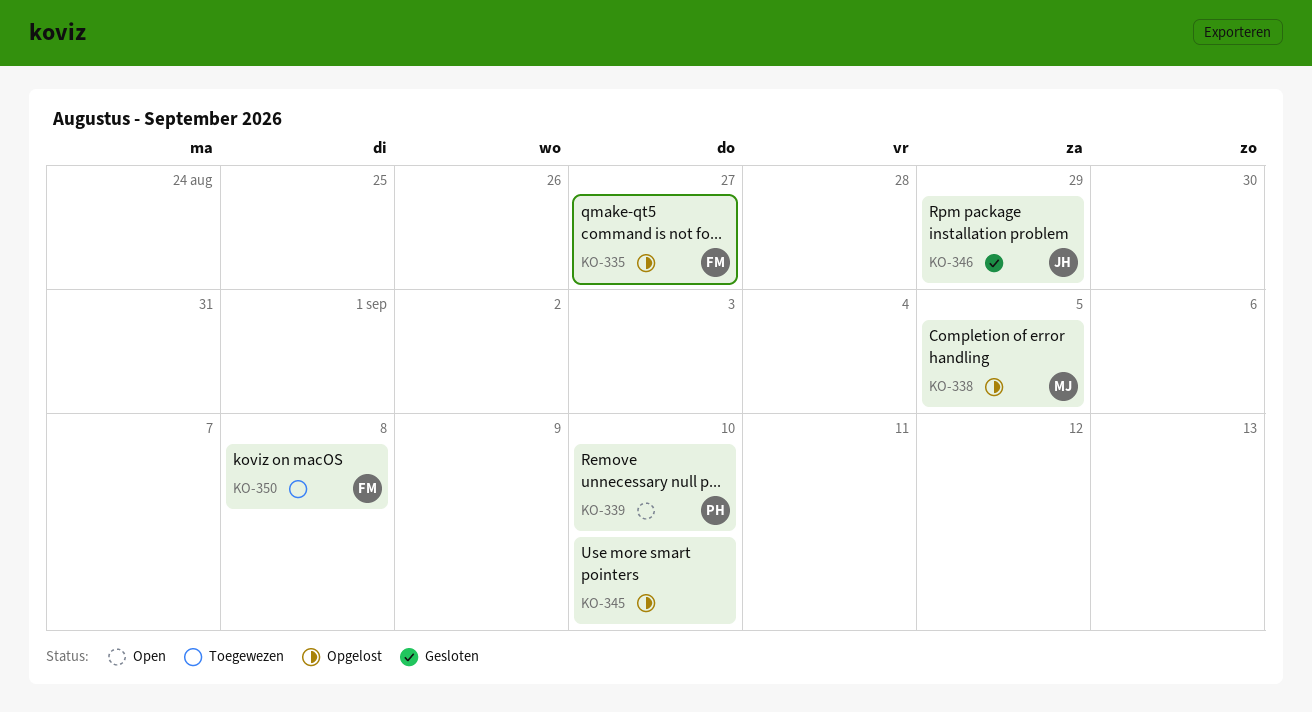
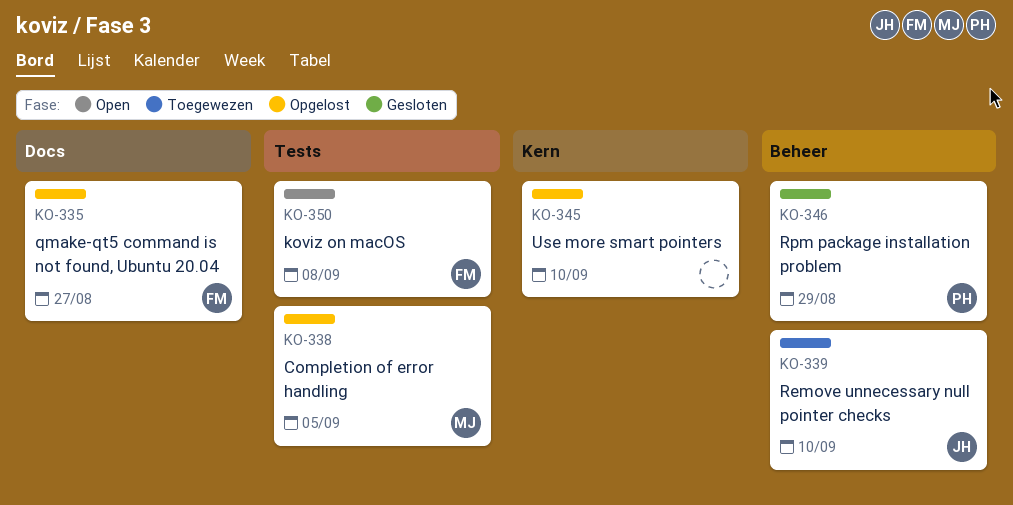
KO-339, status: Open -> Toegewezen
KO-339, owner: PH -> JH
KO-346, owner: JH -> PH
KO-350, status: Toegewezen -> Open

